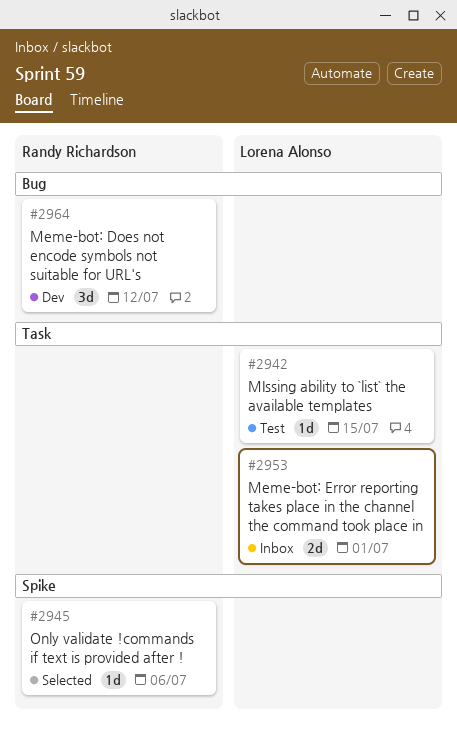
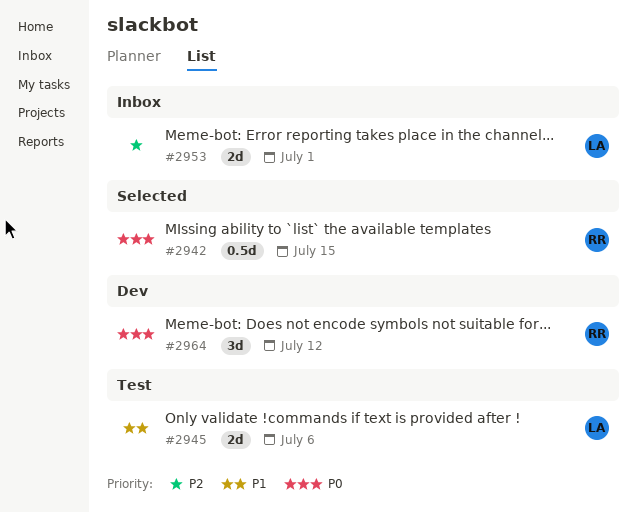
#2942, status: Test -> Selected
#2942, owner: Lorena Alonso -> Randy Richardson
#2942, estimate: 1d -> 0.5d
#2945, status: Selected -> Test
#2945, owner: Randy Richardson -> Lorena Alonso
#2945, estimate: 1d -> 2d

